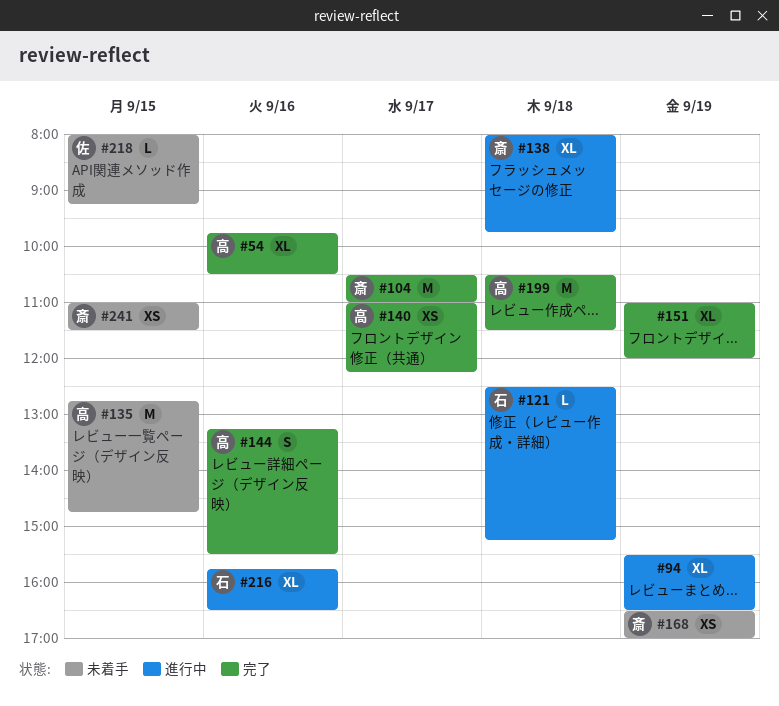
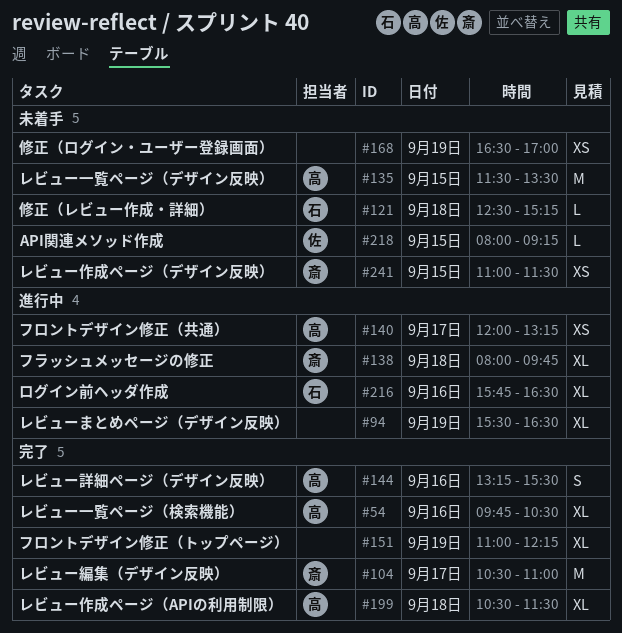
#121, status: 進行中 -> 未着手
#135, begins: 12:45 -> 11:30
#135, ends: 14:45 -> 13:30
#140, status: 完了 -> 進行中
#140, begins: 11:00 -> 12:00
#140, ends: 12:15 -> 13:15
#151, ends: 12:00 -> 12:15
#168, owner: 斎 -> none
#199, estimate: M -> XL

